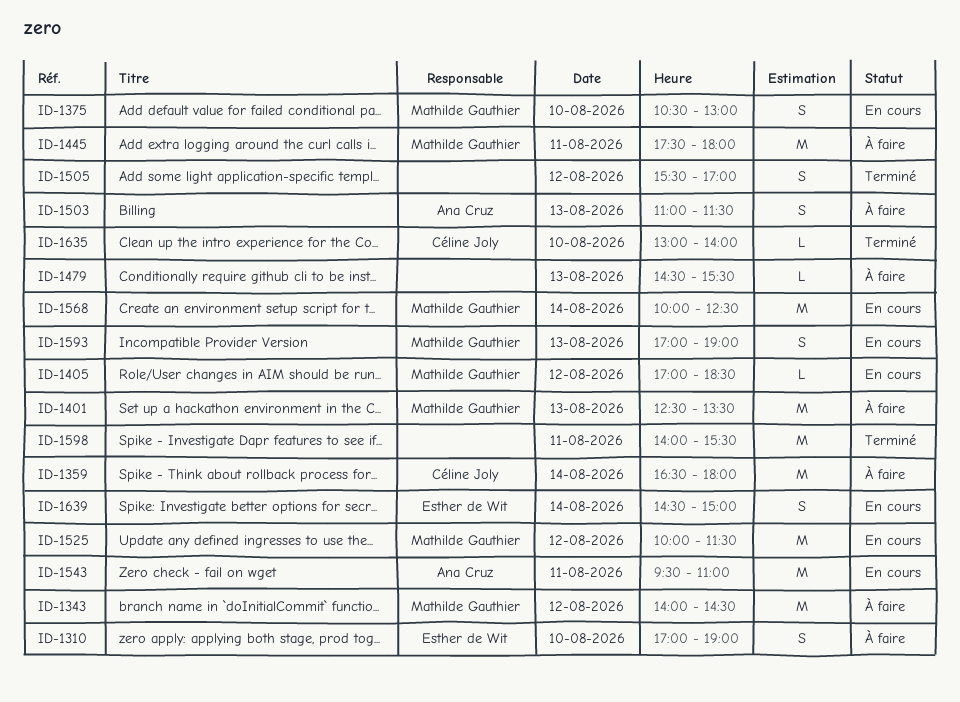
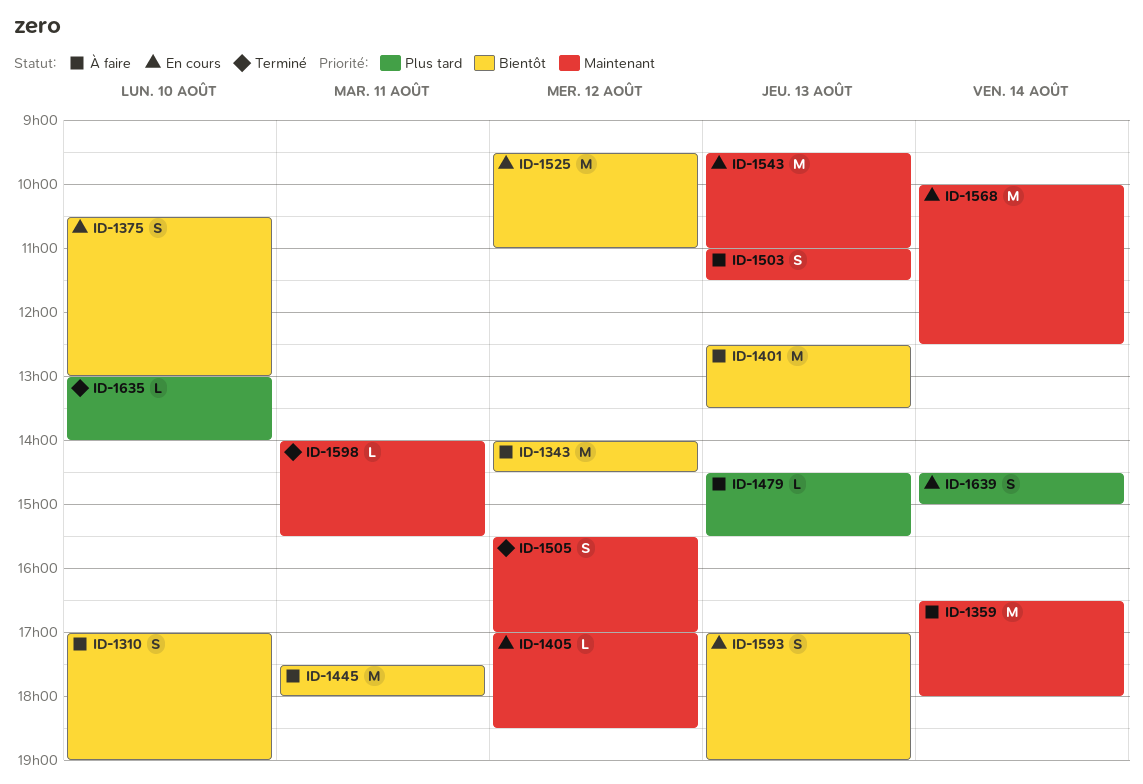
ID-1525, begins: 10:00 -> 09:30
ID-1525, ends: 11:30 -> 11:00
ID-1543, day: Aug 11 -> Aug 13
ID-1598, estimate: M -> L

